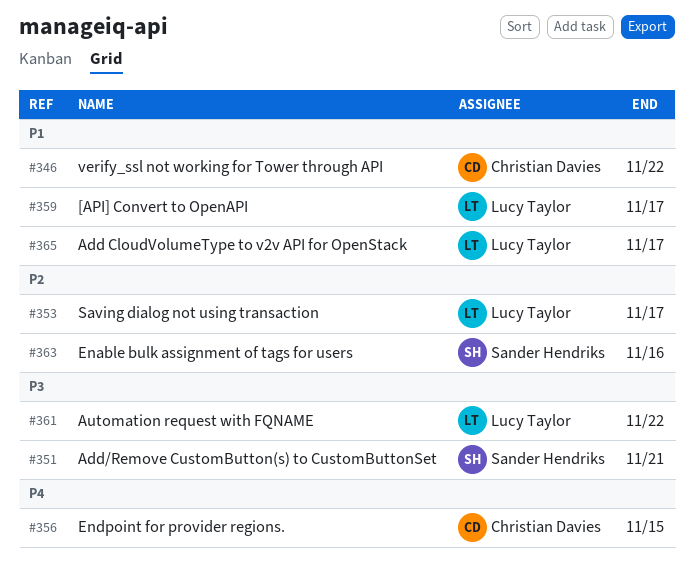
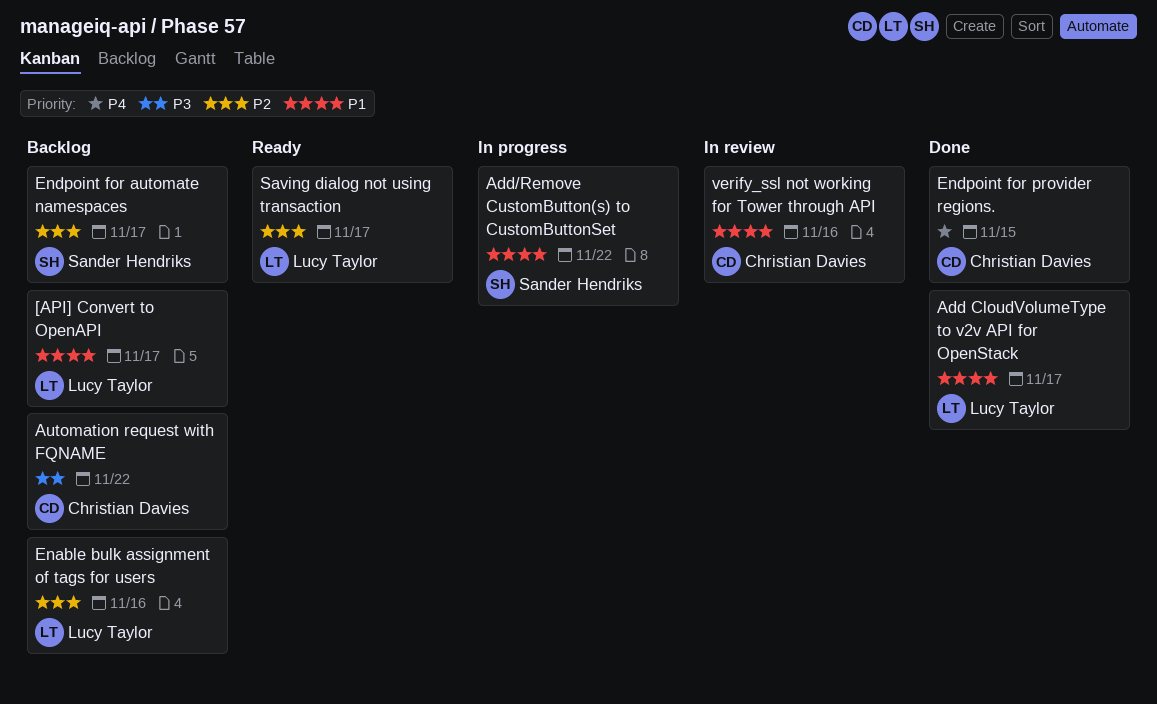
Add/Remove CustomButton(s) to CustomButtonSet, priority: P3 -> P1
Add/Remove CustomButton(s) to CustomButtonSet, due: Nov 21 -> Nov 22
Automation request with FQNAME, owner: Lucy Taylor -> Christian Davies
Enable bulk assignment of tags for users, owner: Sander Hendriks -> Lucy Taylor
Endpoint for automate namespaces: none -> present
verify_ssl not working for Tower through API, due: Nov 22 -> Nov 16

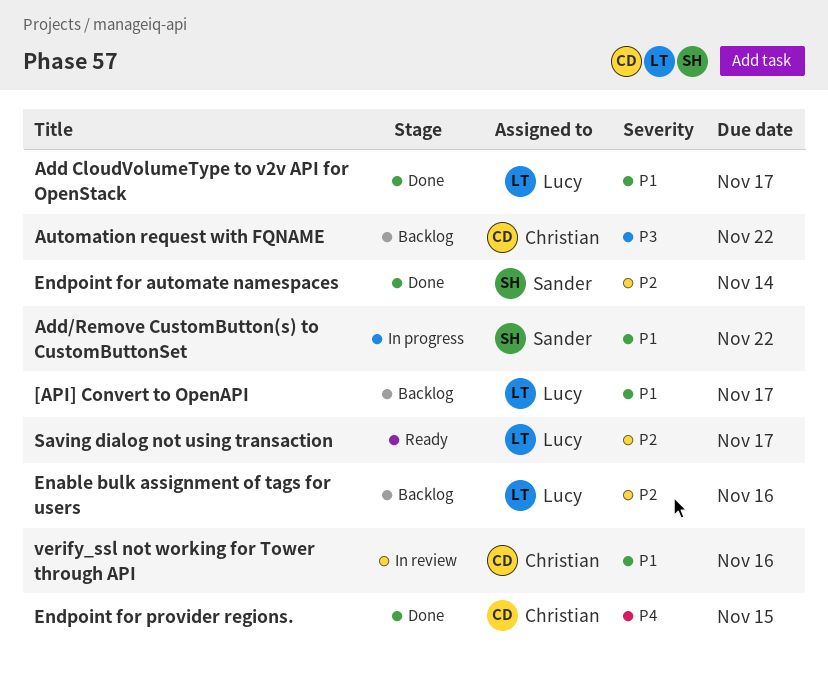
Endpoint for automate namespaces, status: Backlog -> Done
Endpoint for automate namespaces, due: Nov 17 -> Nov 14

